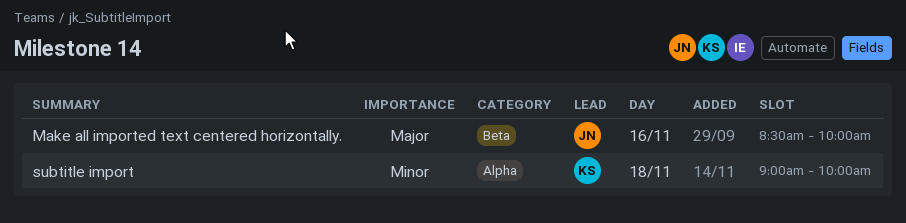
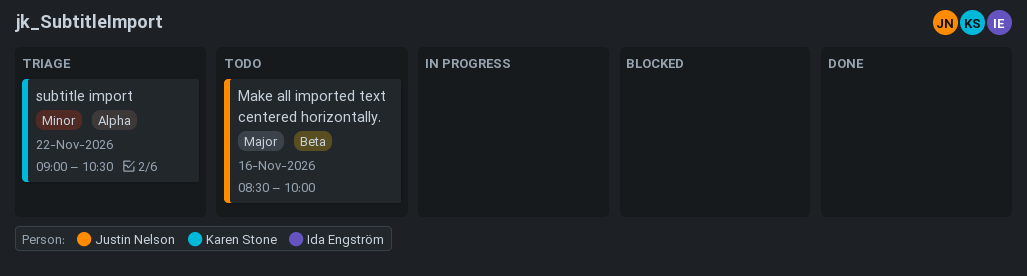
subtitle import, day: Nov 18 -> Nov 22
subtitle import, ends: 10:00 -> 10:30

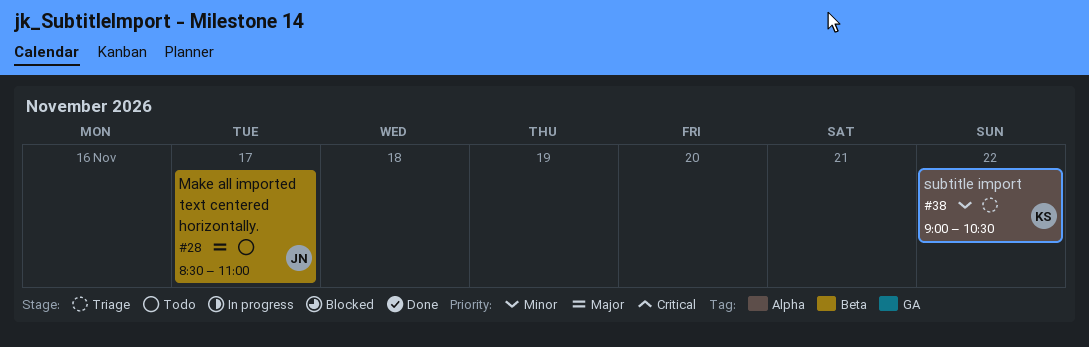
Make all imported text centered horizontally., day: Nov 16 -> Nov 17
Make all imported text centered horizontally., ends: 10:00 -> 11:00

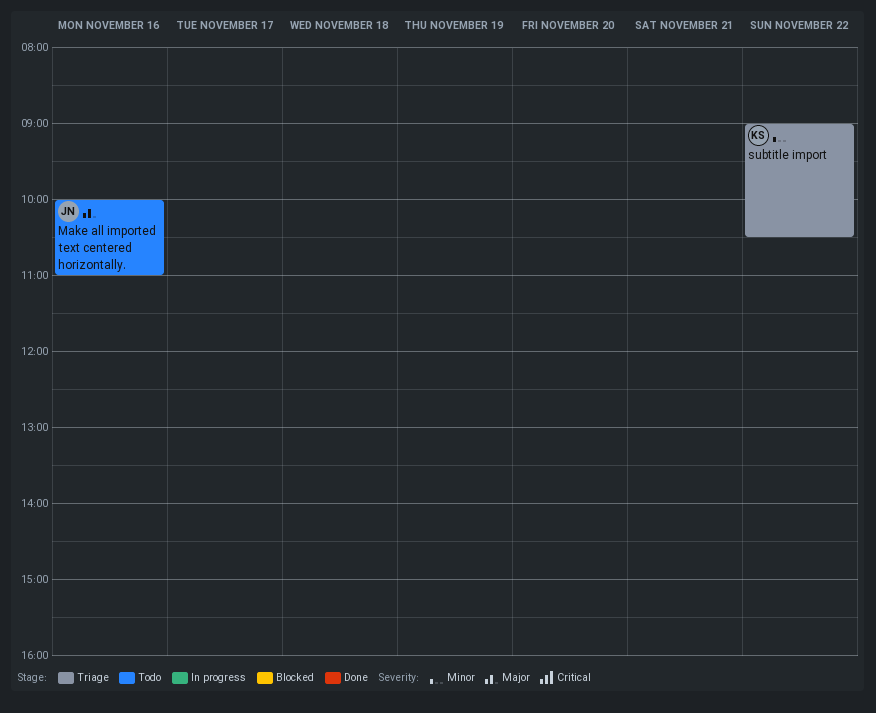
Make all imported text centered horizontally., day: Nov 17 -> Nov 16
Make all imported text centered horizontally., begins: 08:30 -> 10:00

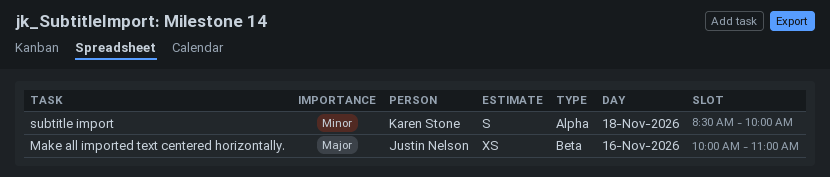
subtitle import, day: Nov 22 -> Nov 18
subtitle import, begins: 09:00 -> 08:30
subtitle import, ends: 10:30 -> 10:00

